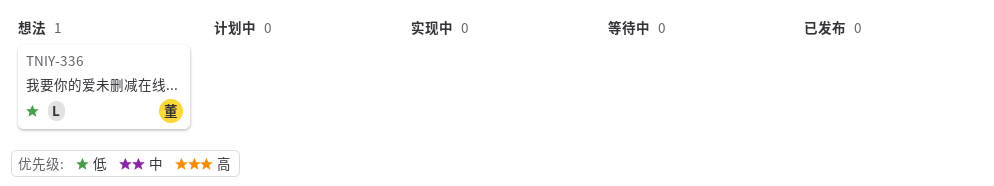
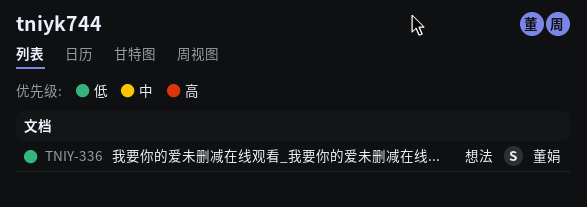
TNIY-336, estimate: L -> S

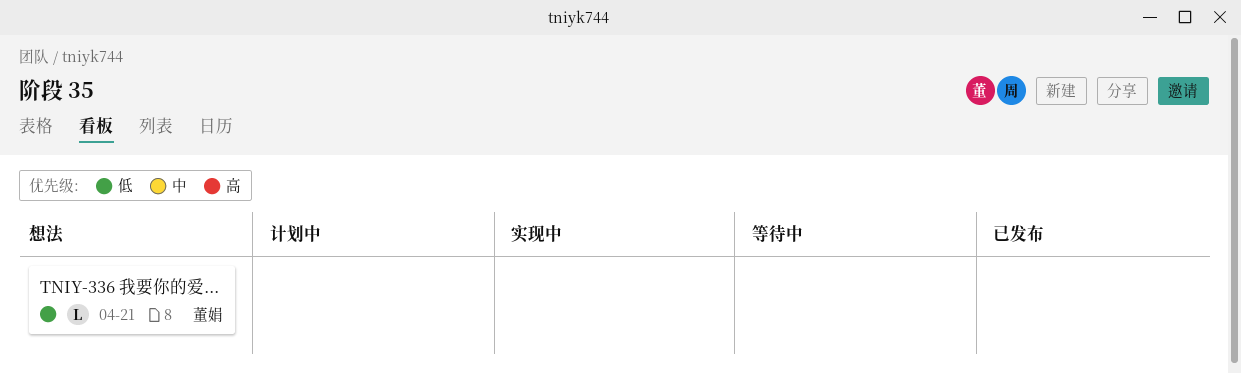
TNIY-336, estimate: S -> L

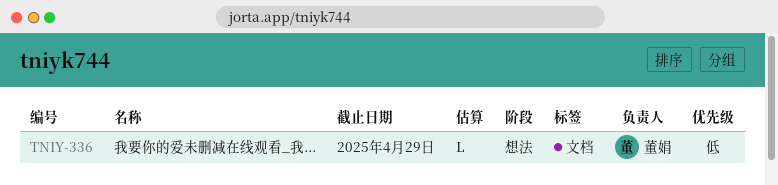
TNIY-336, due: Apr 21 -> Apr 29

